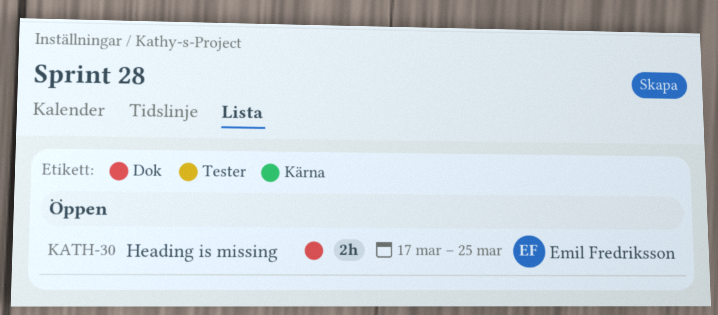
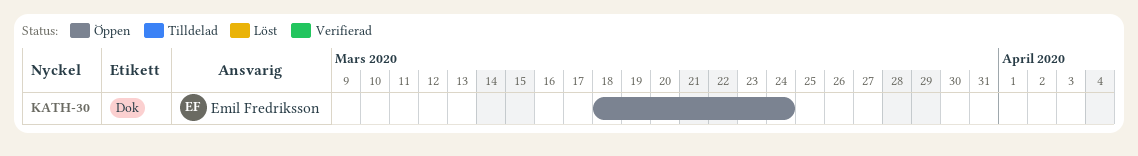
KATH-30, start: Mar 17 -> Mar 18
KATH-30, due: Mar 25 -> Mar 24

